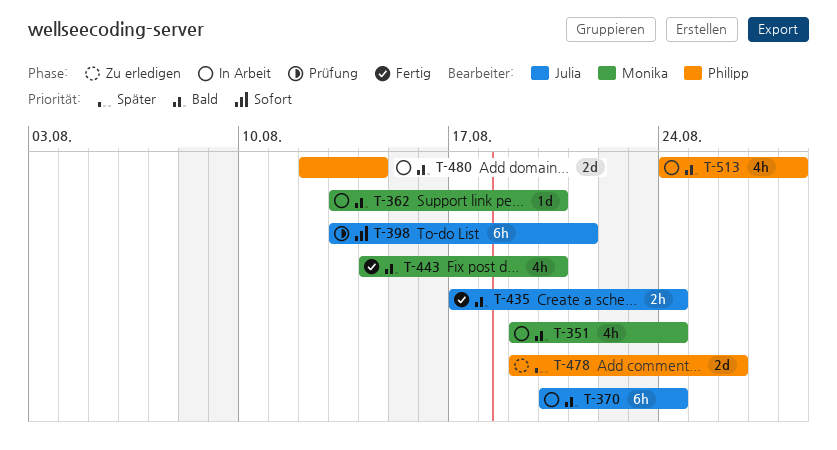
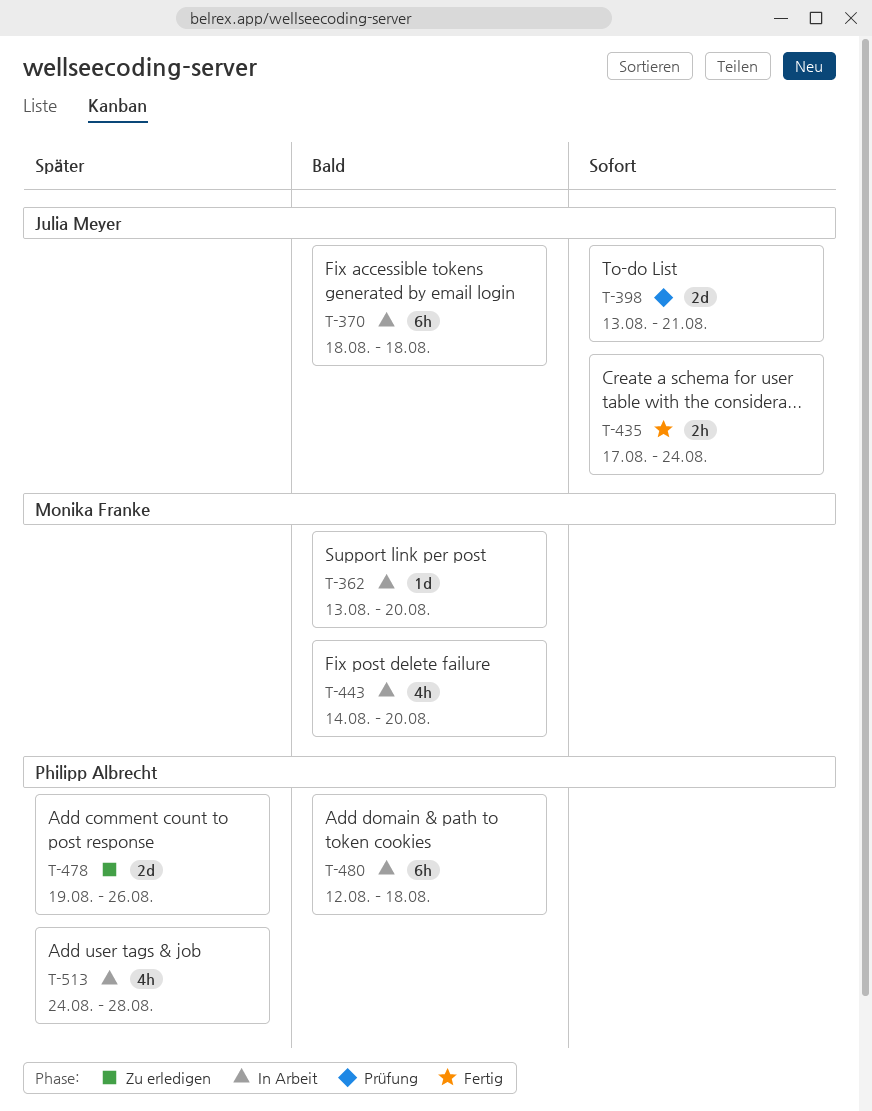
T-351: present -> none
T-370, start: Aug 20 -> Aug 18
T-370, due: Aug 24 -> Aug 18
T-398, estimate: 6h -> 2d
T-435, priority: Bald -> Sofort
T-443, status: Fertig -> In Arbeit
T-480, estimate: 2d -> 6h
T-480, due: Aug 14 -> Aug 18
T-513, priority: Bald -> Später

